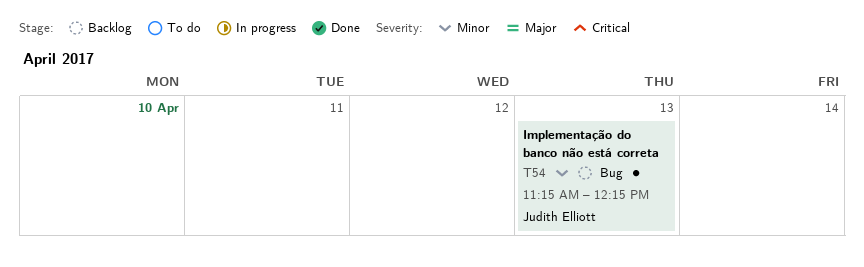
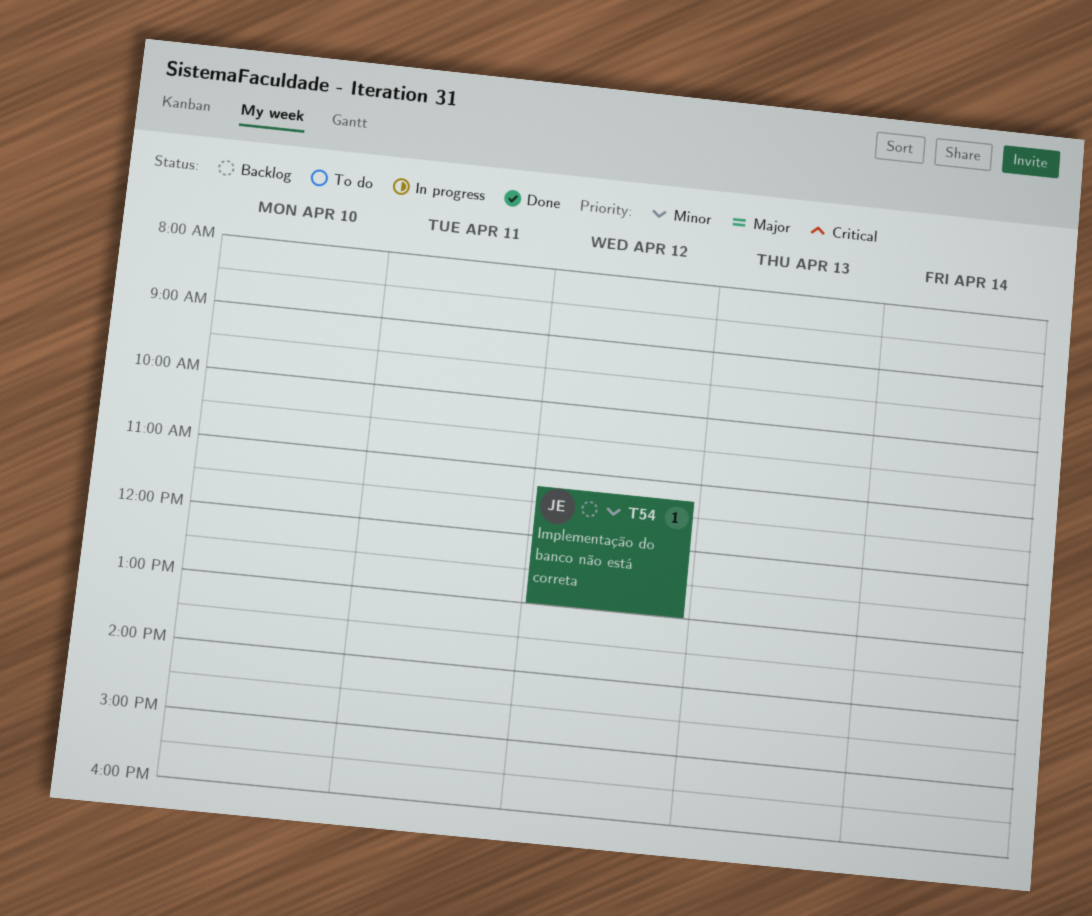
T54, day: Apr 13 -> Apr 12
T54, ends: 12:15 -> 13:00

